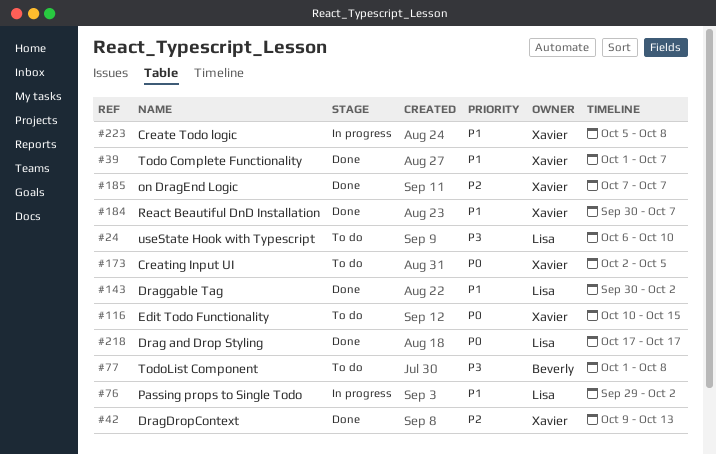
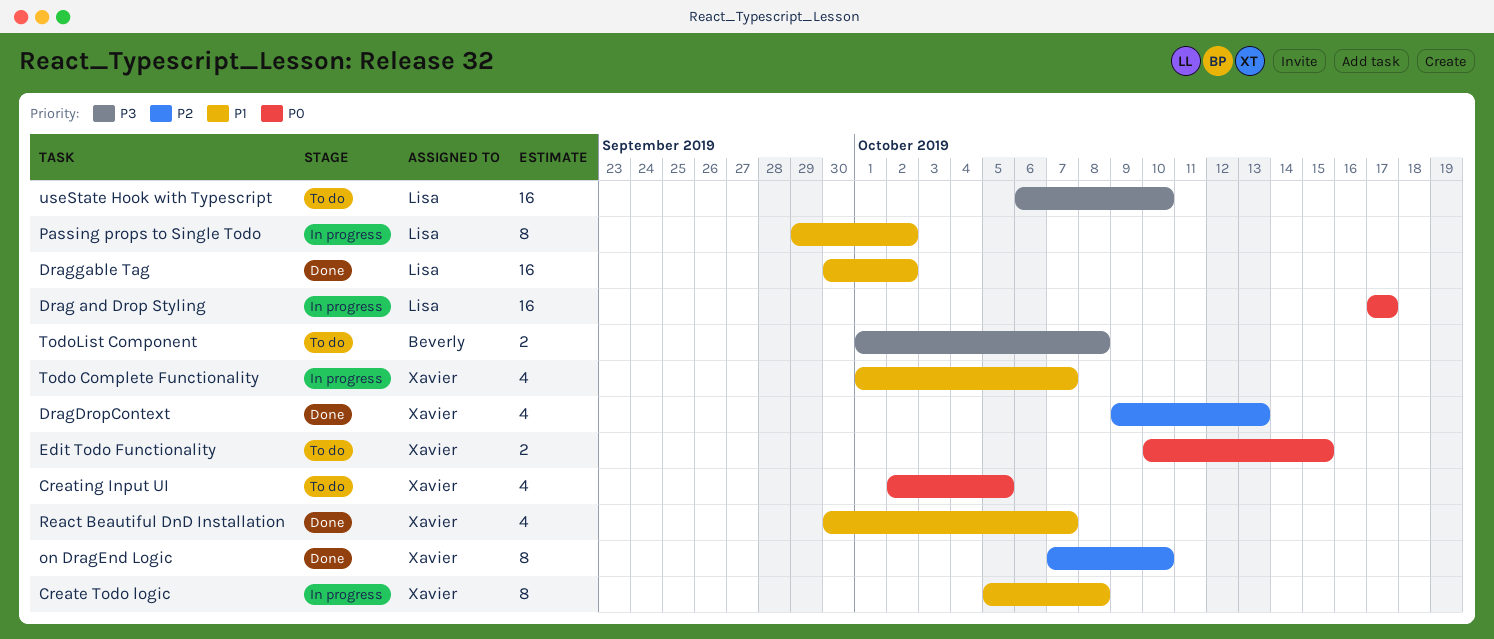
Drag and Drop Styling, status: Done -> In progress
on DragEnd Logic, due: Oct 7 -> Oct 10
Todo Complete Functionality, status: Done -> In progress

